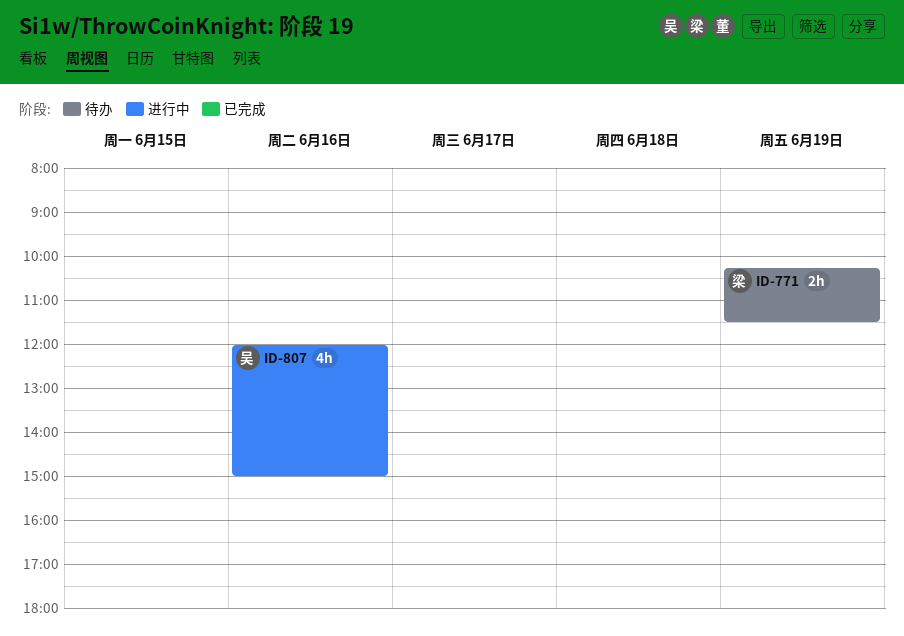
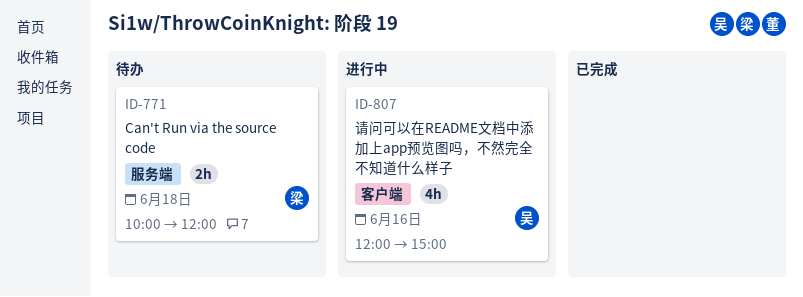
ID-771, day: Jun 19 -> Jun 18
ID-771, begins: 10:15 -> 10:00
ID-771, ends: 11:30 -> 12:00

